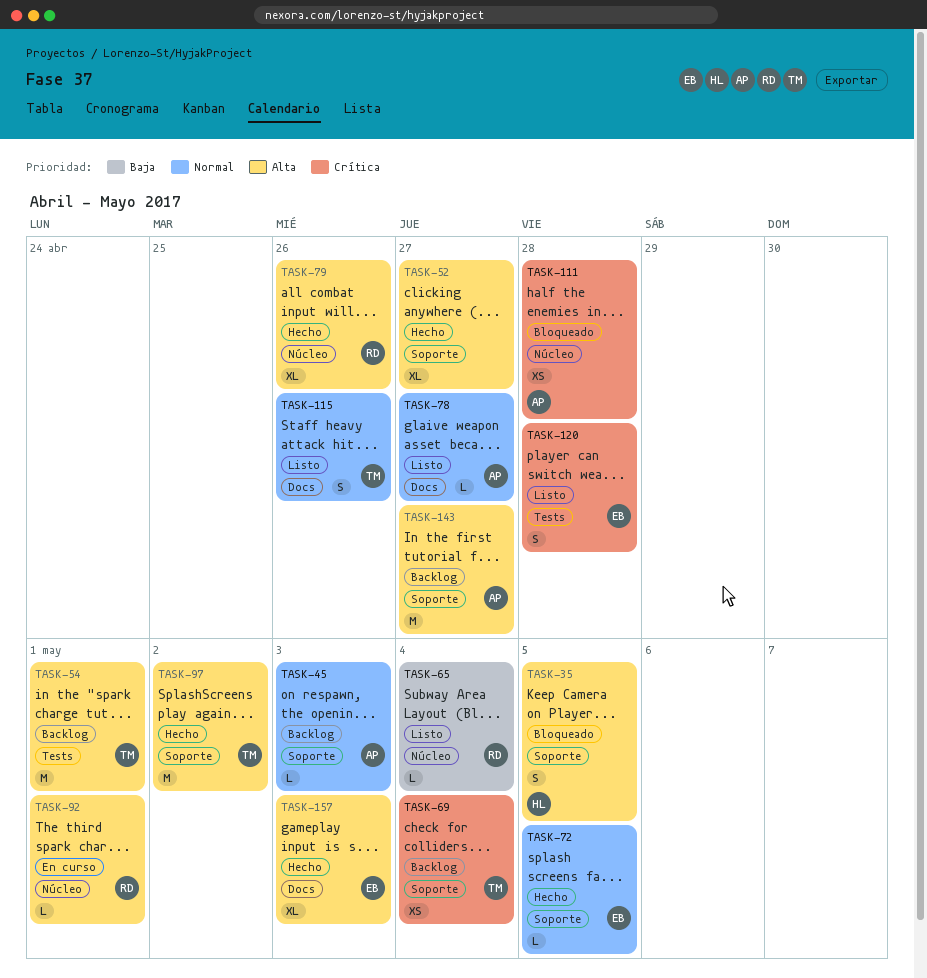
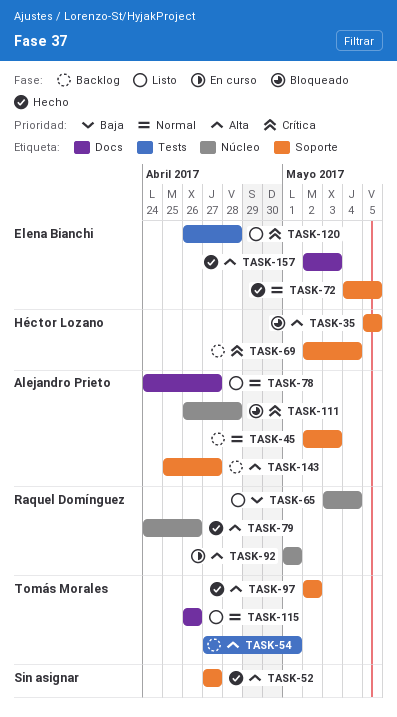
TASK-69, owner: Tomás Morales -> Héctor Lozano

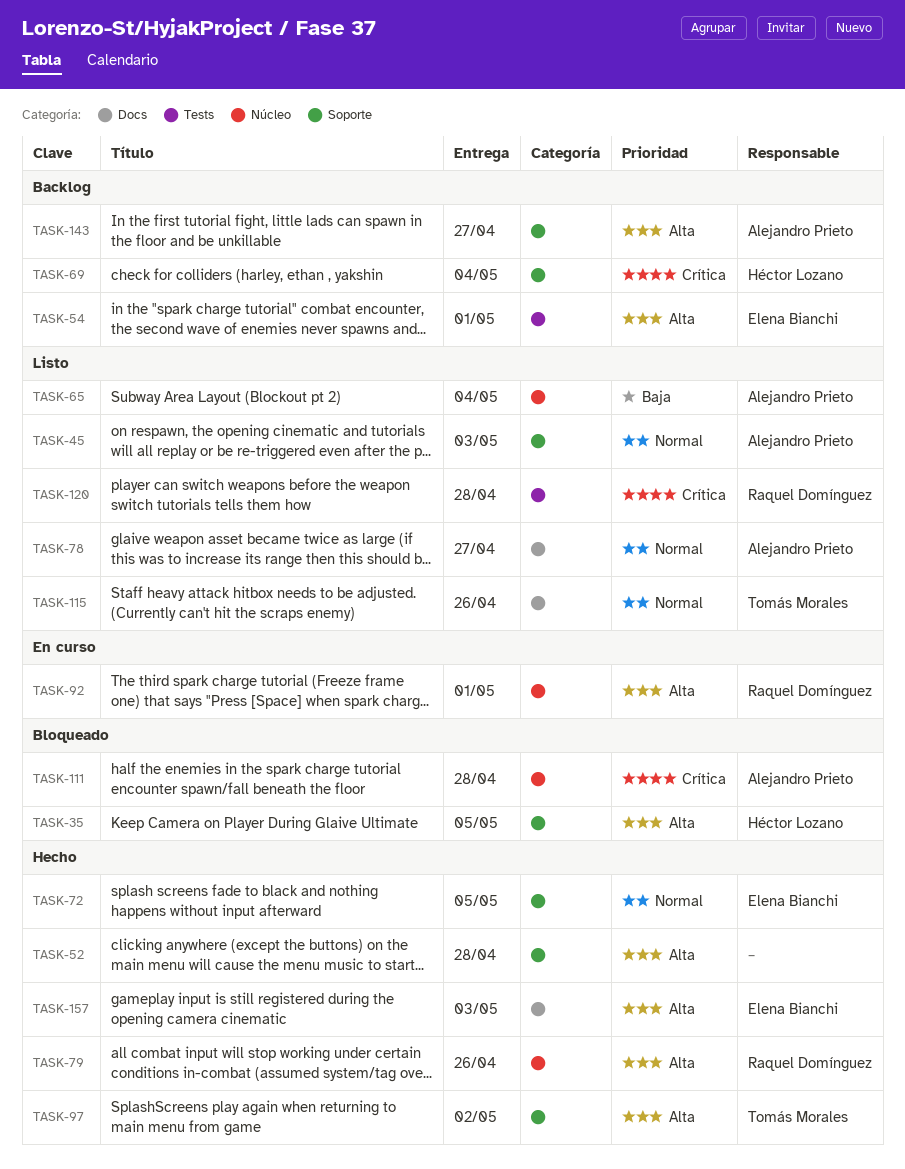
TASK-45, status: Backlog -> Listo
TASK-52, due: Apr 27 -> Apr 28
TASK-54, owner: Tomás Morales -> Elena Bianchi
TASK-65, owner: Raquel Domínguez -> Alejandro Prieto
TASK-120, owner: Elena Bianchi -> Raquel Domínguez

